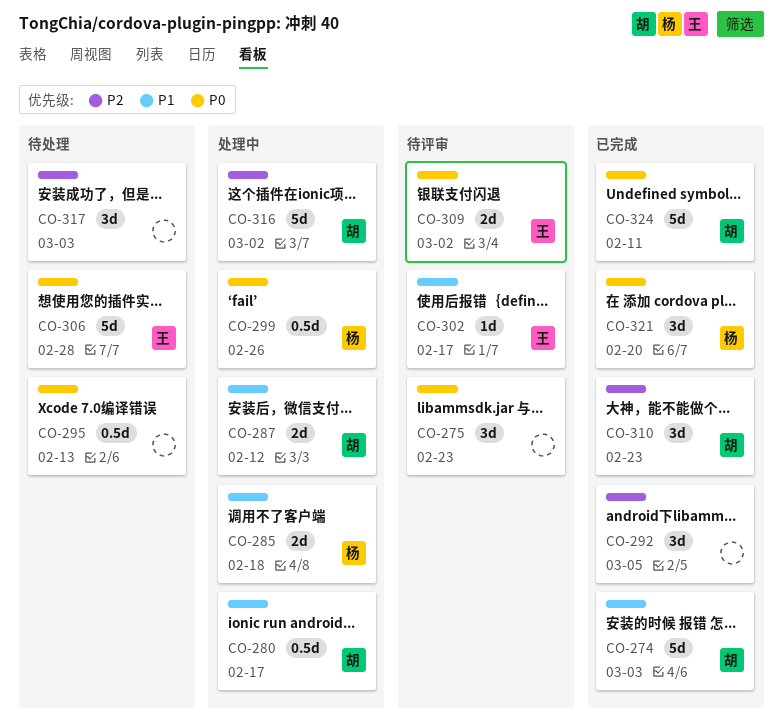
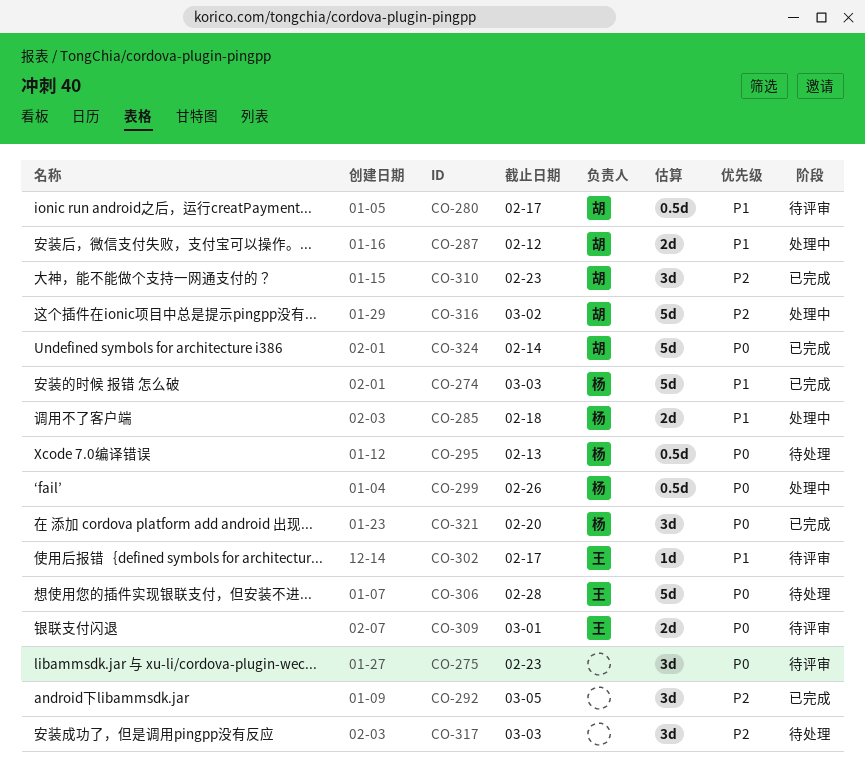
CO-274, owner: 胡 -> 杨
CO-280, status: 处理中 -> 待评审
CO-295, owner: none -> 杨
CO-309, due: Mar 2 -> Mar 1
CO-324, due: Feb 11 -> Feb 14

